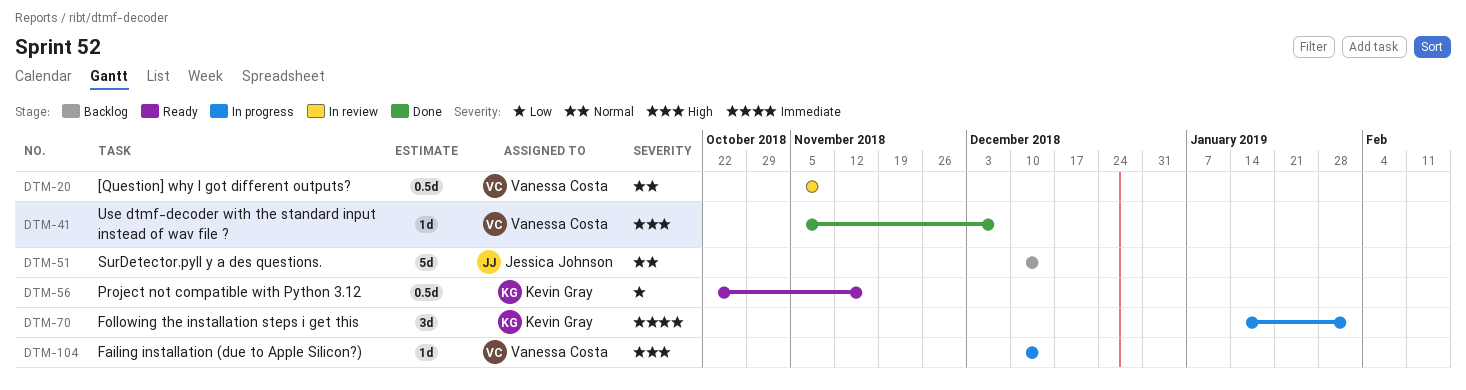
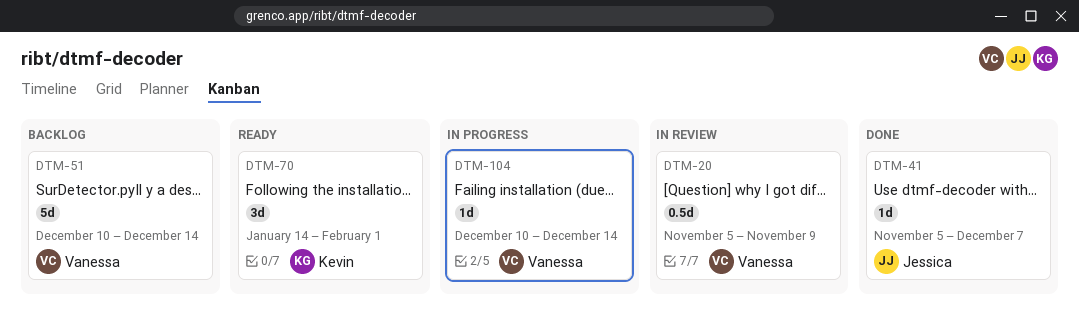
DTM-41, owner: Vanessa Costa -> Jessica Johnson
DTM-51, owner: Jessica Johnson -> Vanessa Costa
DTM-56: present -> none
DTM-70, status: In progress -> Ready

